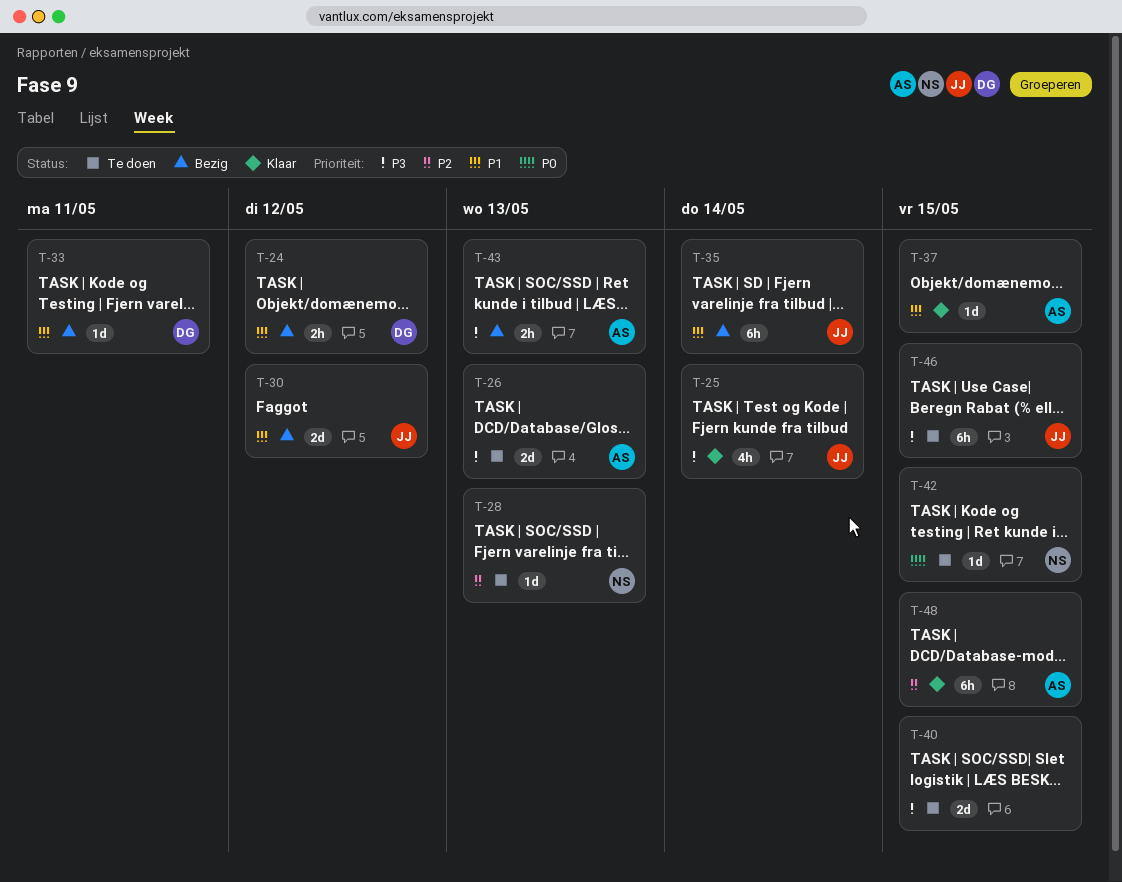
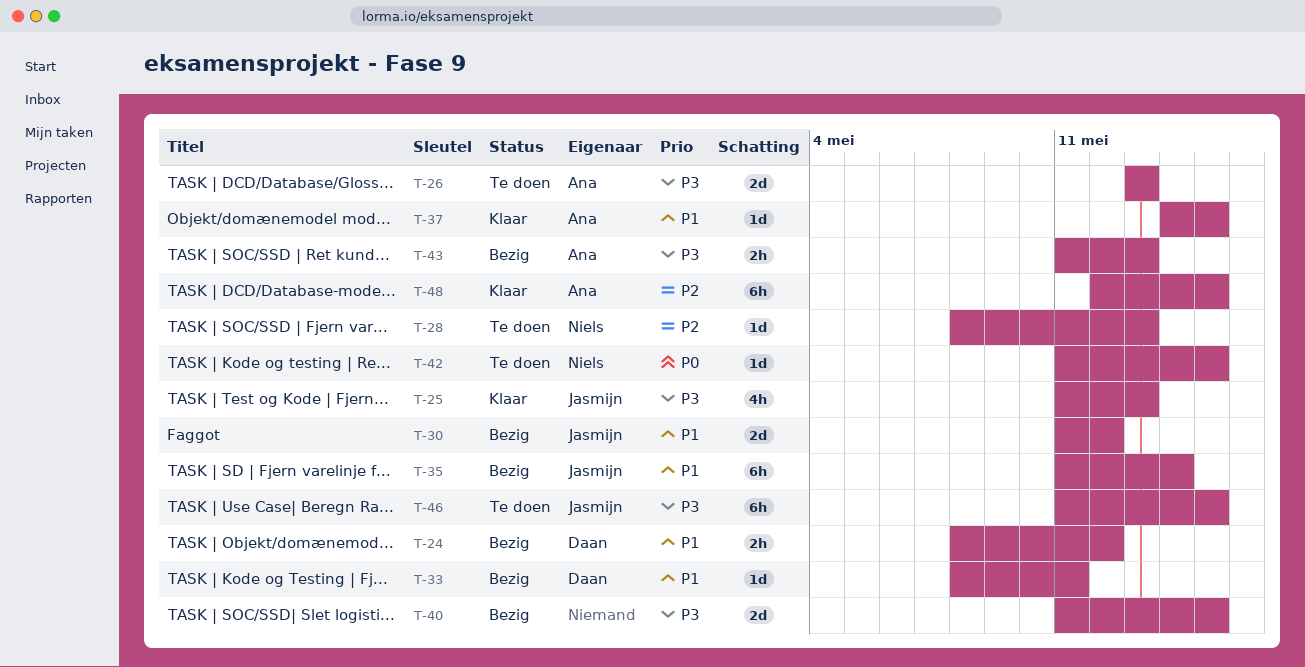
T-25, due: May 14 -> May 13
T-40, status: Te doen -> Bezig

